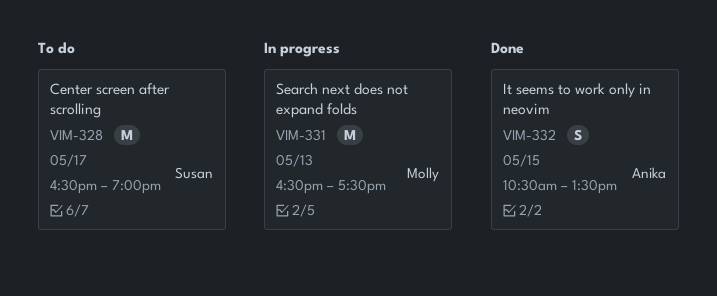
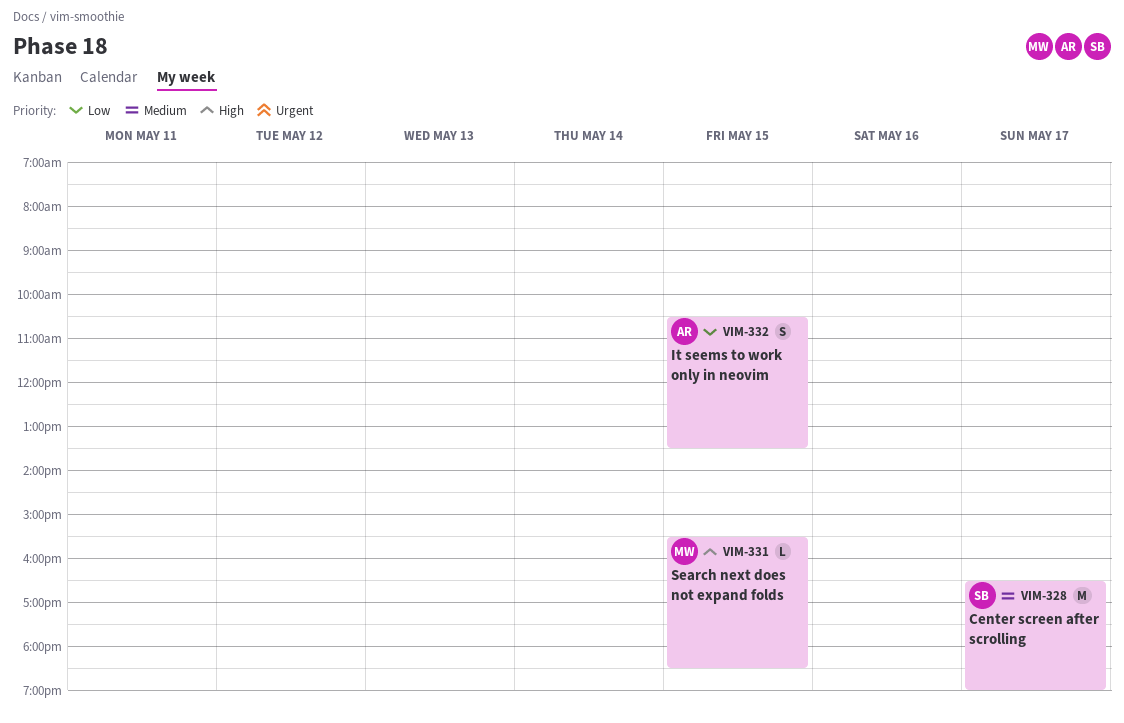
VIM-331, estimate: M -> L
VIM-331, day: May 13 -> May 15
VIM-331, begins: 16:30 -> 15:30
VIM-331, ends: 17:30 -> 18:30

